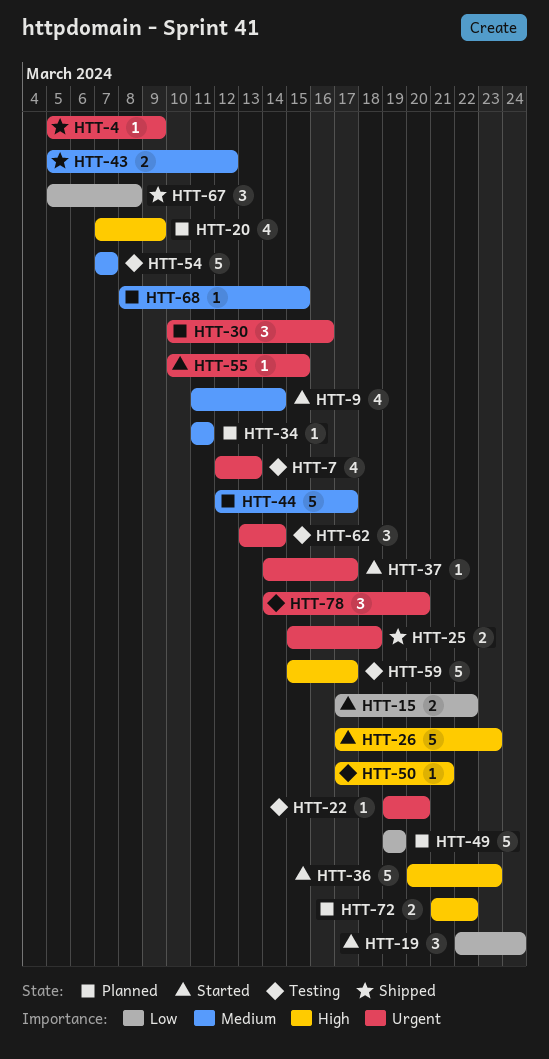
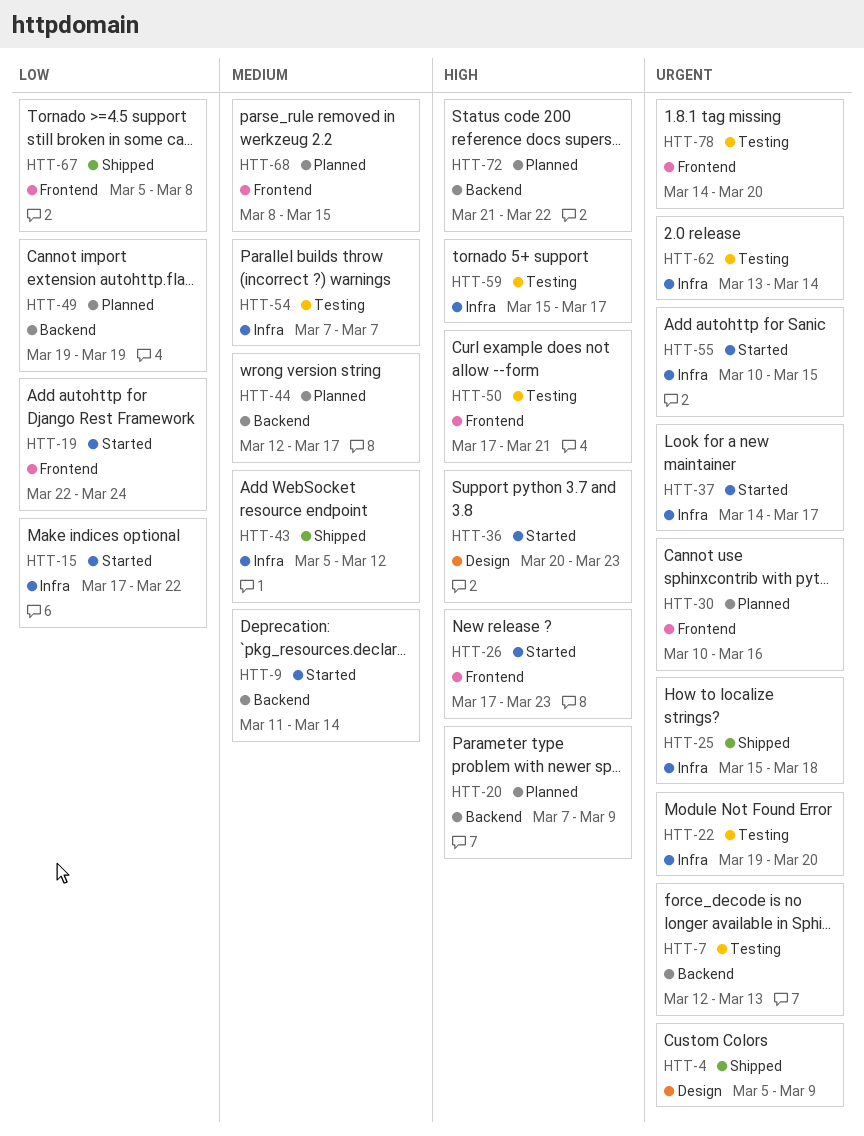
HTT-34: present -> none

